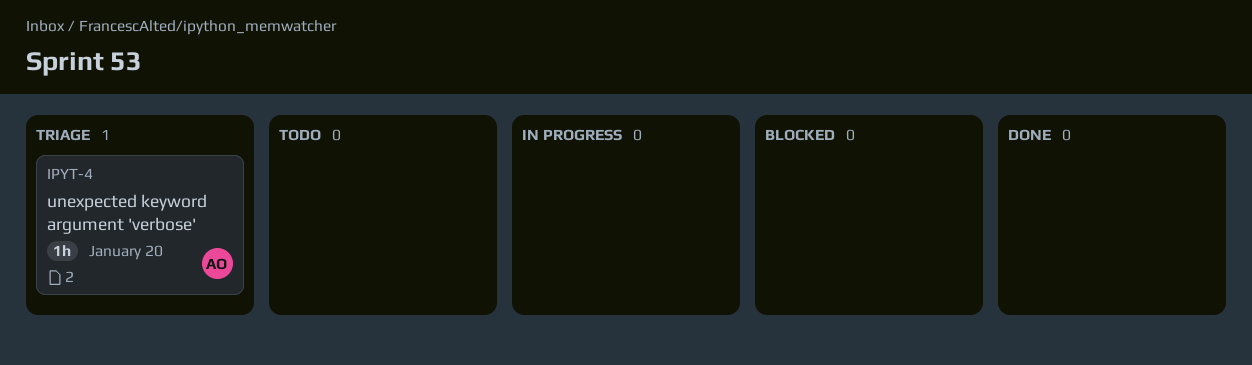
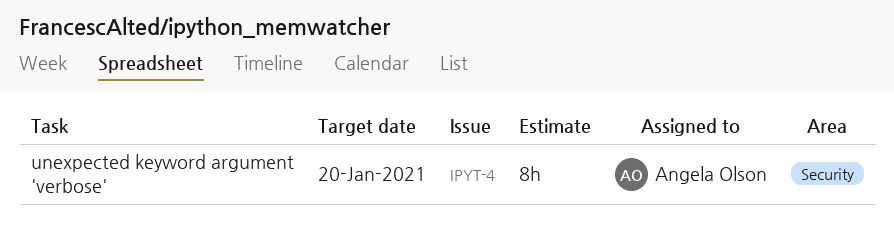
IPYT-4, estimate: 1h -> 8h

